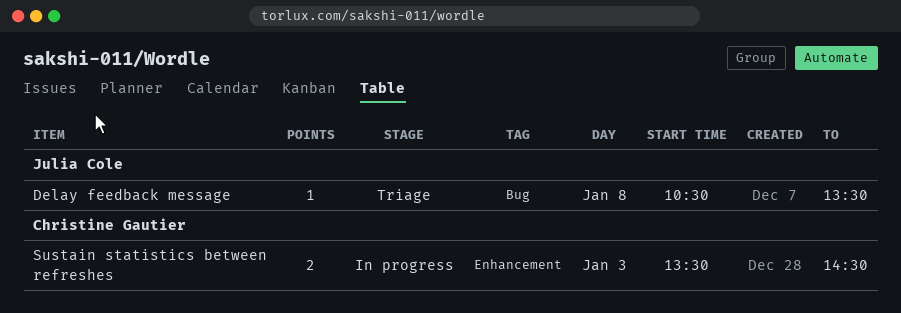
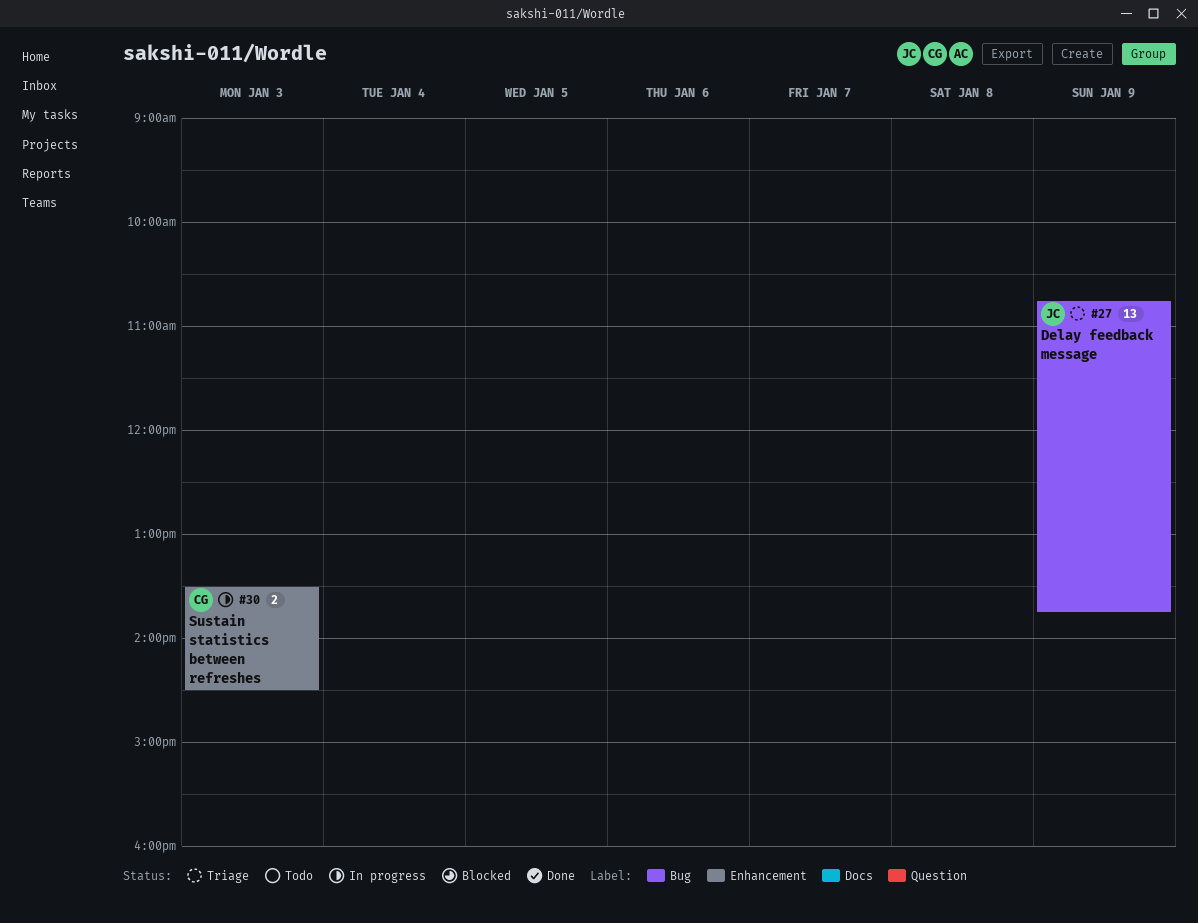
Delay feedback message, estimate: 1 -> 13
Delay feedback message, day: Jan 8 -> Jan 9
Delay feedback message, begins: 10:30 -> 10:45
Delay feedback message, ends: 13:30 -> 13:45

